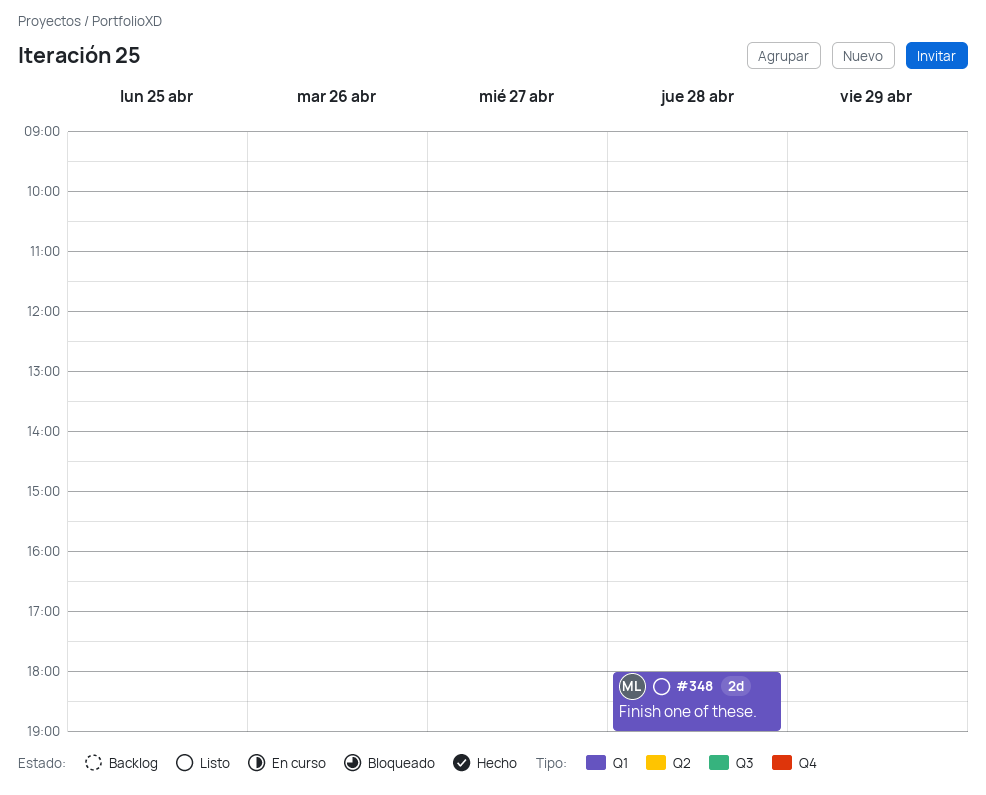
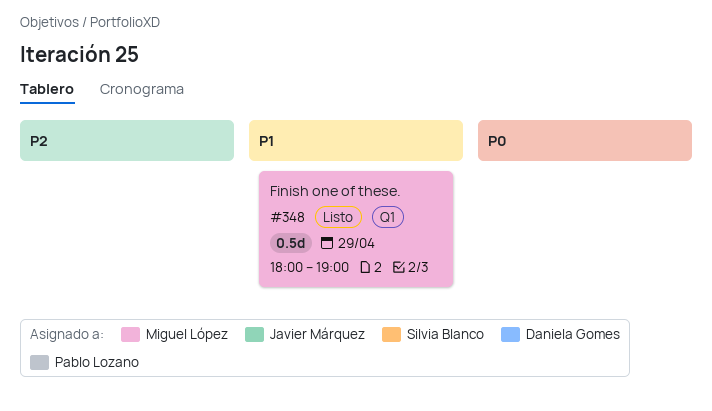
#348, estimate: 2d -> 0.5d
#348, day: Apr 28 -> Apr 29

